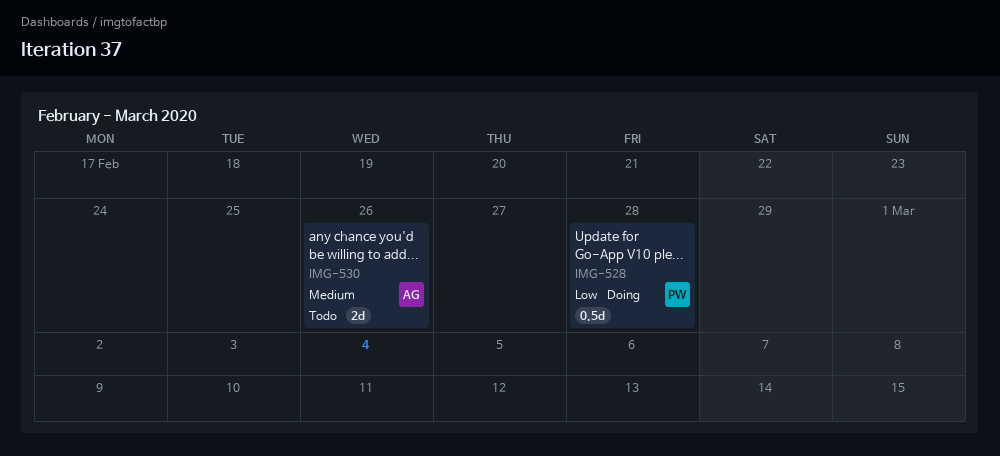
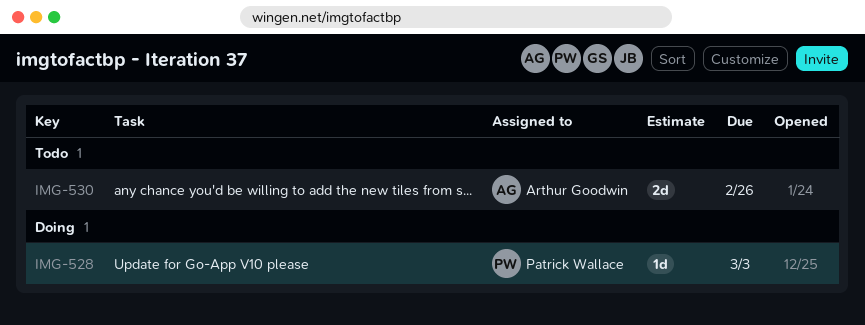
IMG-528, estimate: 0.5d -> 1d
IMG-528, due: Feb 28 -> Mar 3

